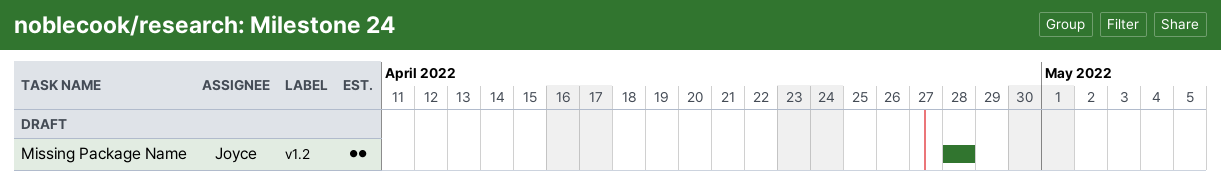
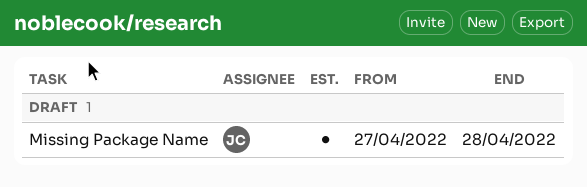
Missing Package Name, estimate: 2 -> 1
Missing Package Name, start: Apr 28 -> Apr 27

